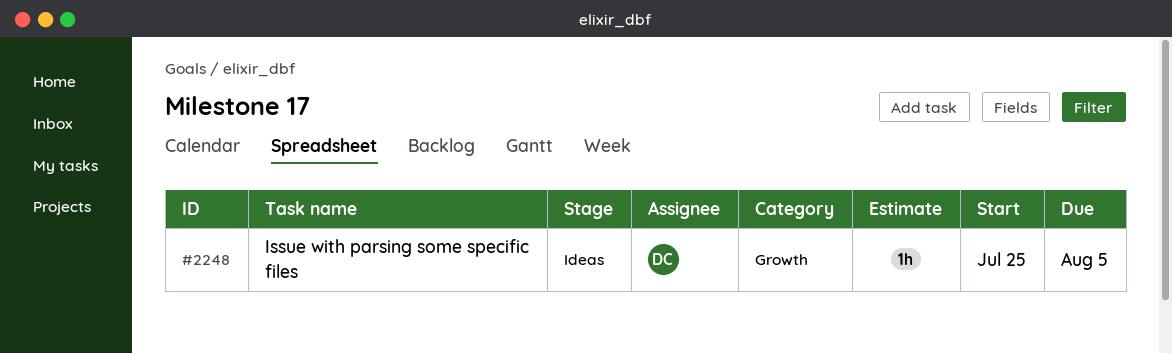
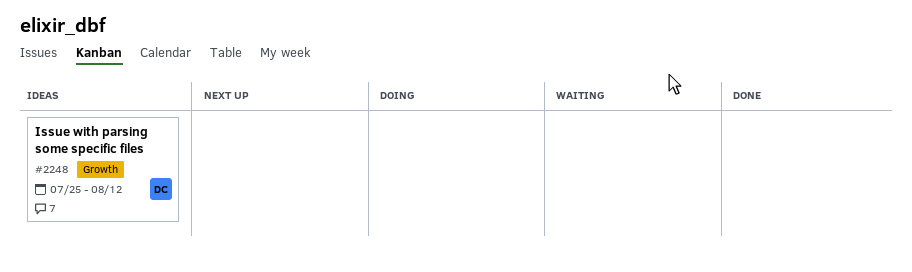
#2248, due: Aug 5 -> Aug 12

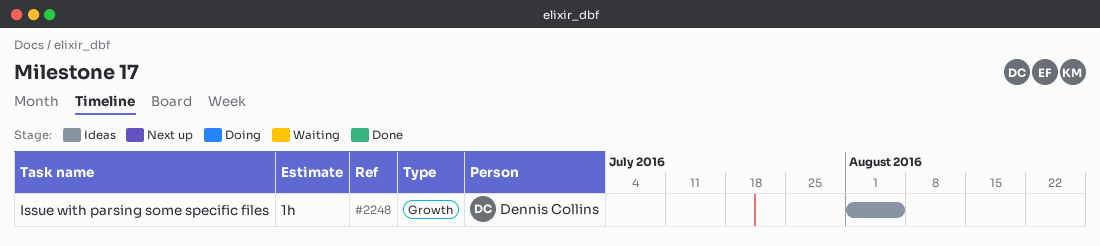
#2248, start: Jul 25 -> Aug 1
#2248, due: Aug 12 -> Aug 5

